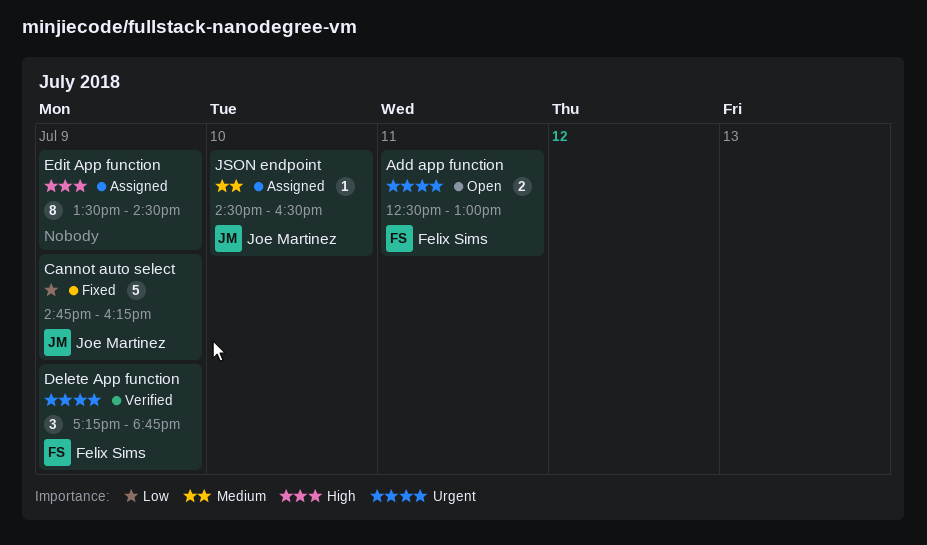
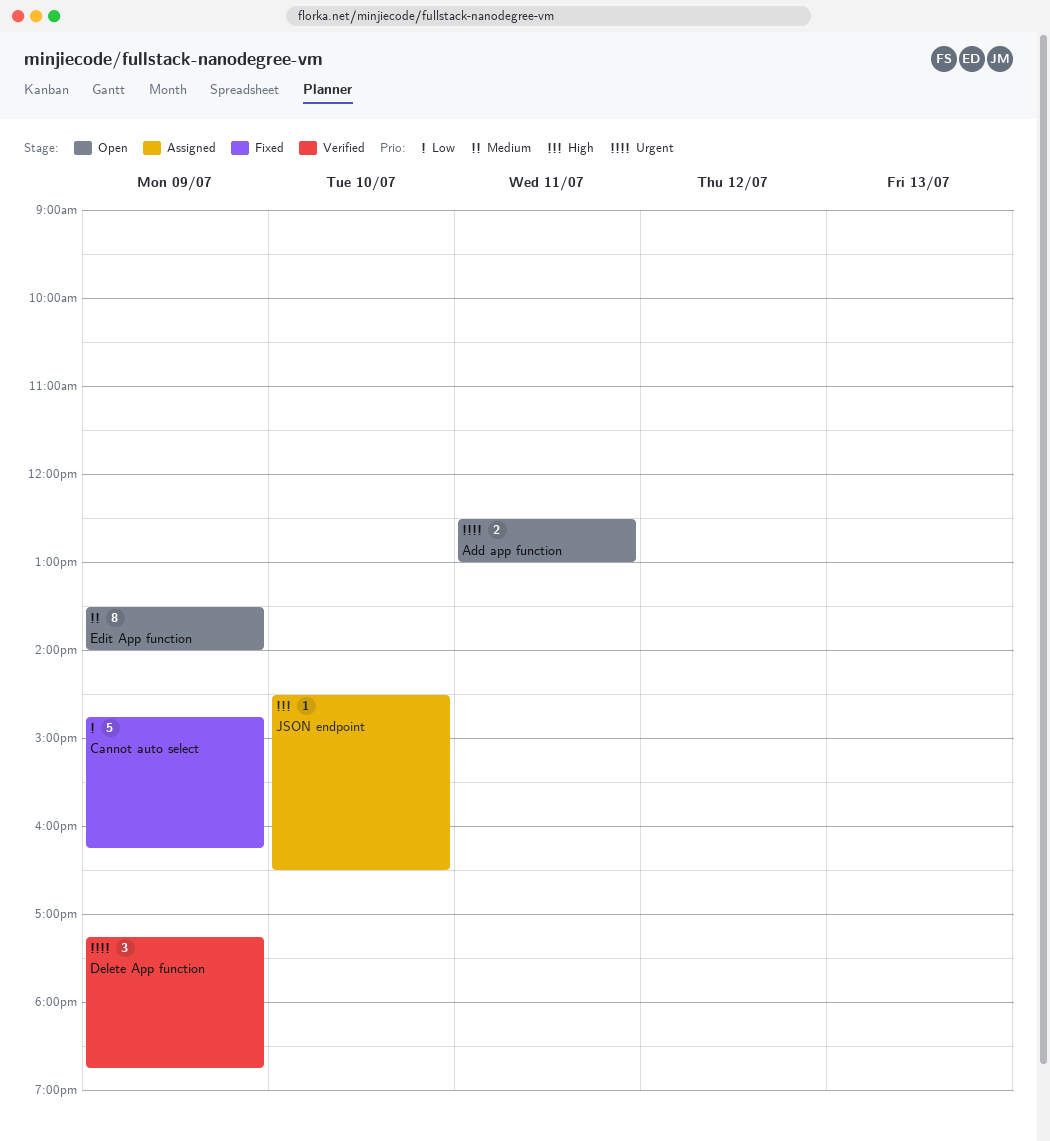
Edit App function, status: Assigned -> Open
Edit App function, priority: High -> Medium
Edit App function, ends: 14:30 -> 14:00
JSON endpoint, priority: Medium -> High

